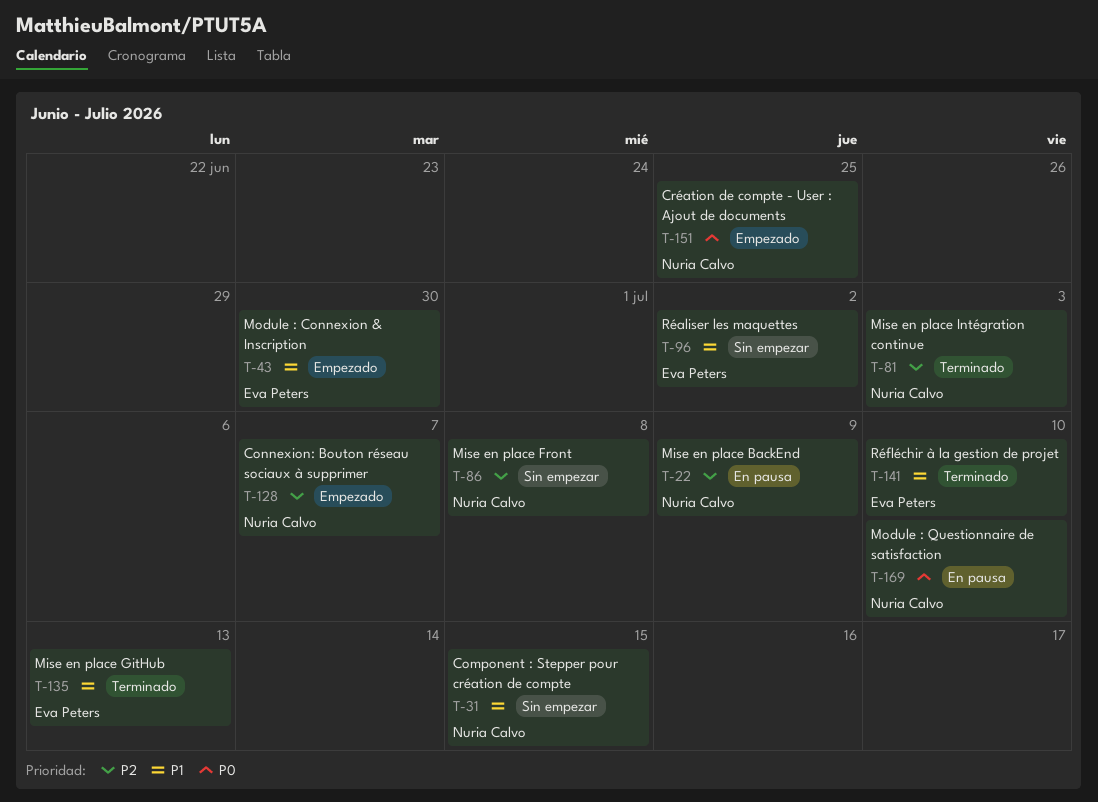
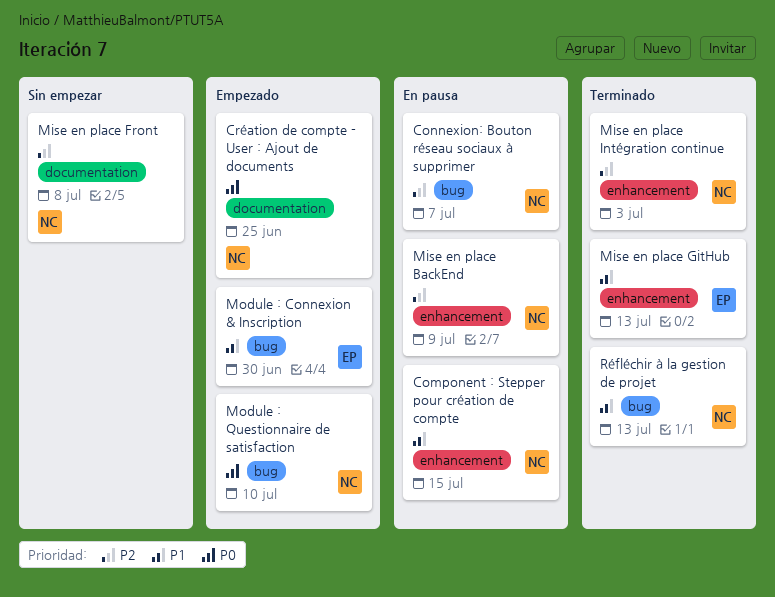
Component : Stepper pour création de compte, status: Sin empezar -> En pausa
Connexion: Bouton réseau sociaux à supprimer, status: Empezado -> En pausa
Module : Questionnaire de satisfaction, status: En pausa -> Empezado
Réaliser les maquettes: present -> none
Réfléchir à la gestion de projet, owner: Eva Peters -> Nuria Calvo
Réfléchir à la gestion de projet, due: Jul 10 -> Jul 13

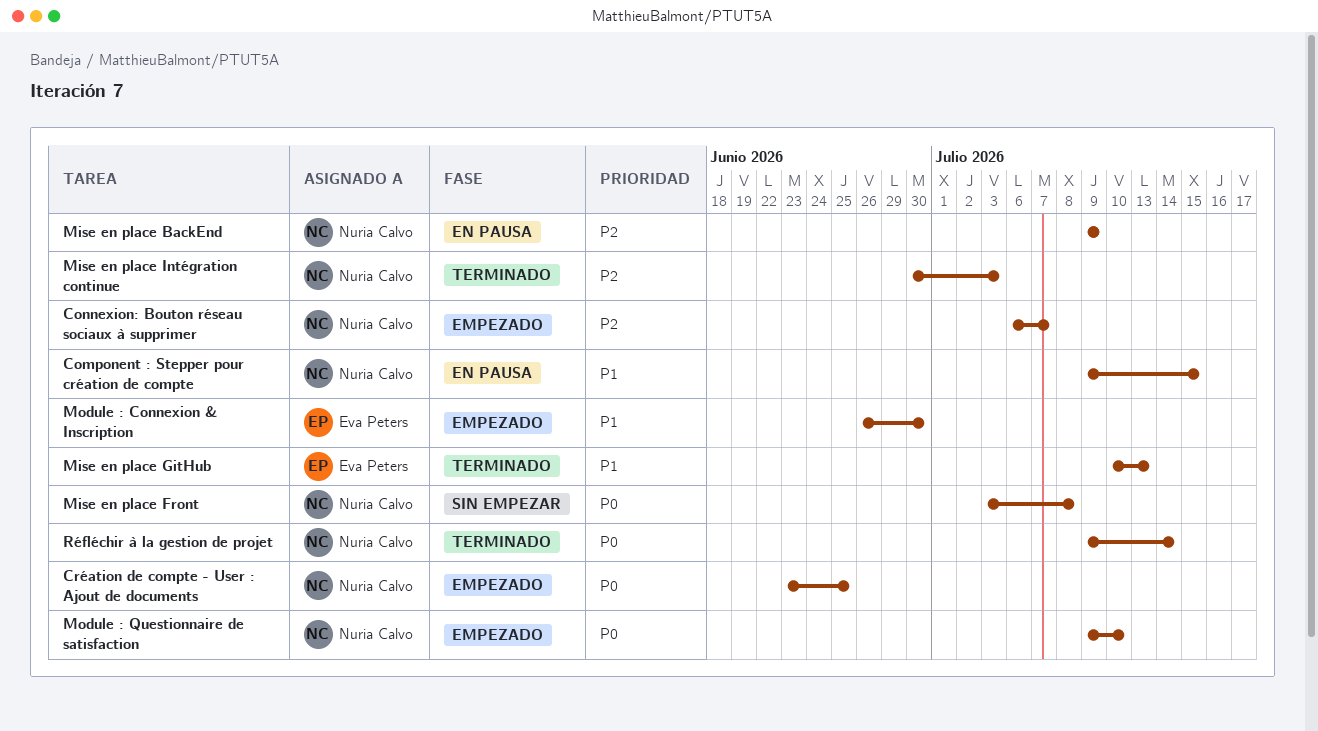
Connexion: Bouton réseau sociaux à supprimer, status: En pausa -> Empezado
Mise en place Front, priority: P2 -> P0
Réfléchir à la gestion de projet, priority: P1 -> P0
Réfléchir à la gestion de projet, due: Jul 13 -> Jul 14

